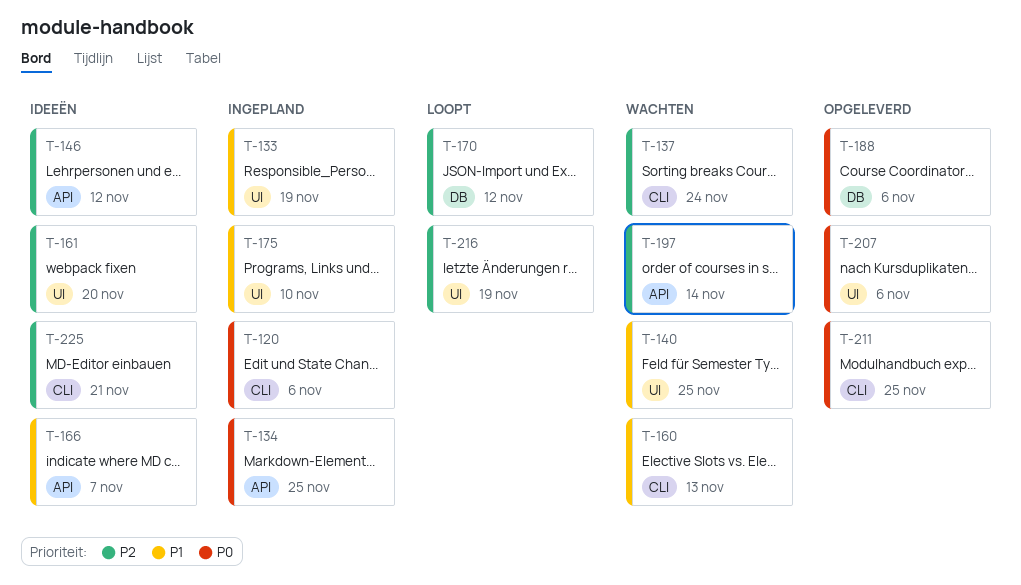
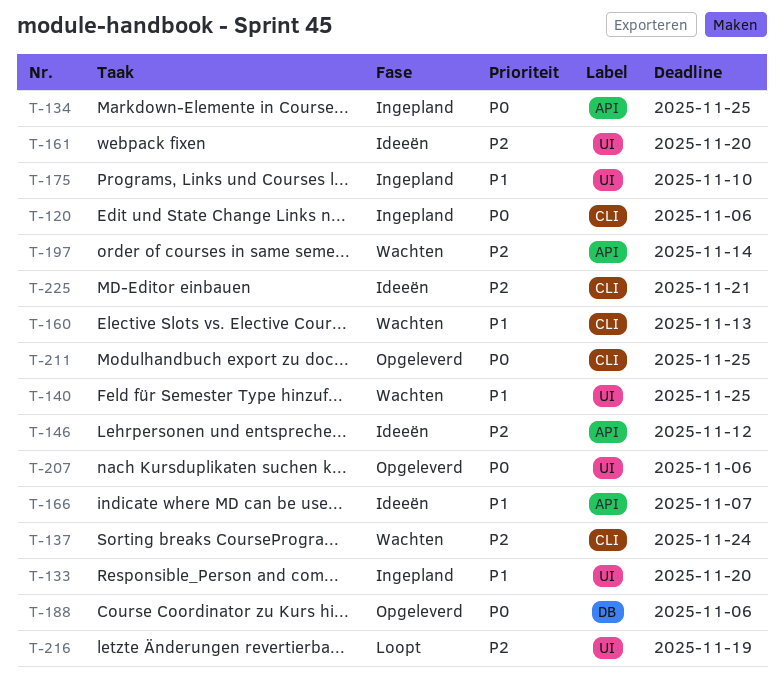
T-133, due: Nov 19 -> Nov 20
T-170: present -> none

